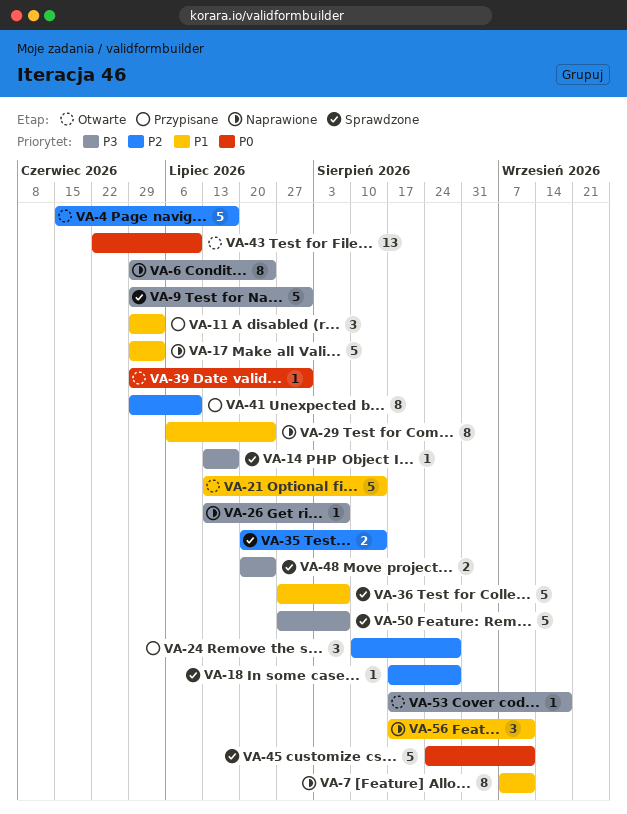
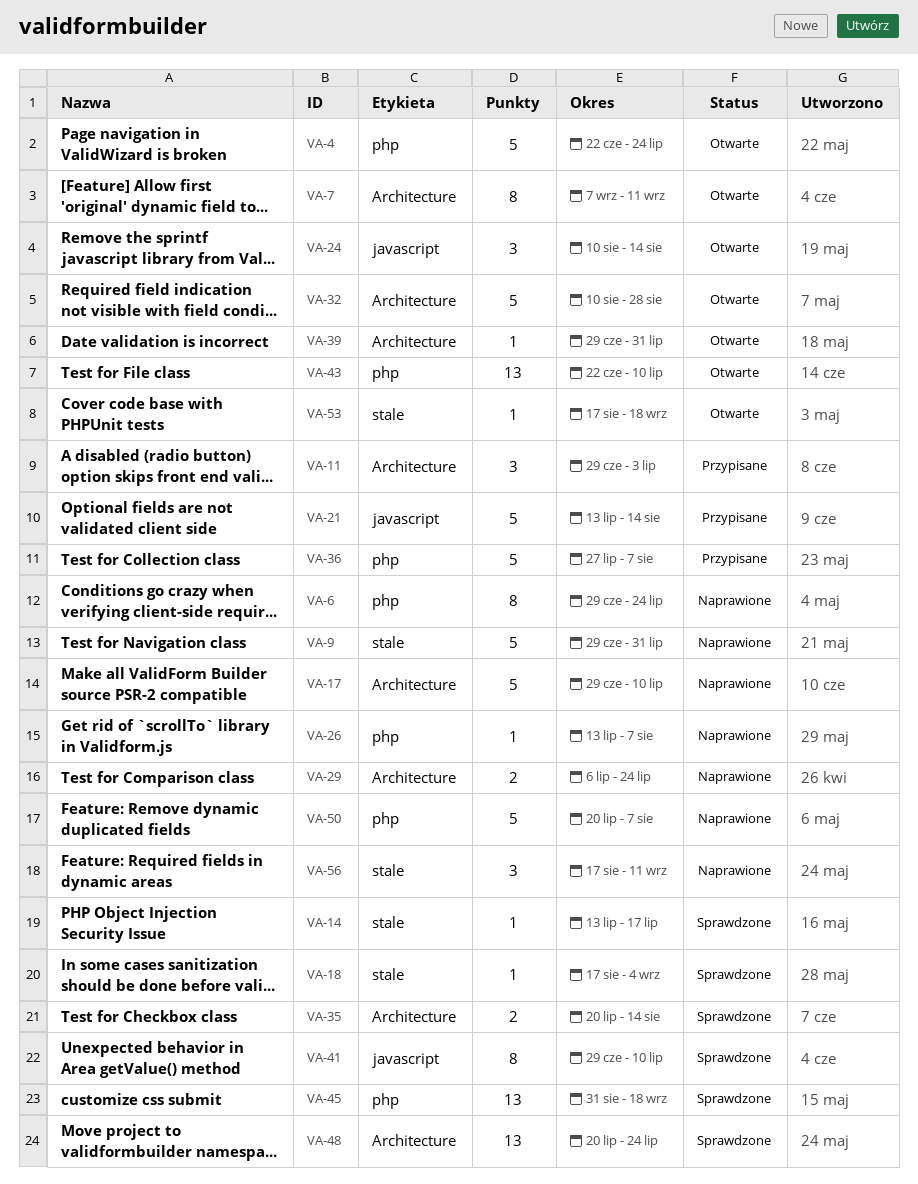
VA-4, start: Jun 15 -> Jun 22
VA-4, due: Jul 17 -> Jul 24
VA-7, status: Naprawione -> Otwarte
VA-9, status: Sprawdzone -> Naprawione
VA-17, due: Jul 3 -> Jul 10
VA-18, due: Aug 28 -> Sep 4
VA-21, status: Otwarte -> Przypisane
VA-24, status: Przypisane -> Otwarte
VA-24, due: Aug 28 -> Aug 14
VA-29, estimate: 8 -> 2
VA-32: none -> present
VA-36, status: Sprawdzone -> Przypisane
VA-41, status: Przypisane -> Sprawdzone
VA-45, estimate: 5 -> 13
VA-45, start: Aug 24 -> Aug 31
VA-45, due: Sep 11 -> Sep 18
VA-48, estimate: 2 -> 13
VA-50, status: Sprawdzone -> Naprawione
VA-50, start: Jul 27 -> Jul 20

